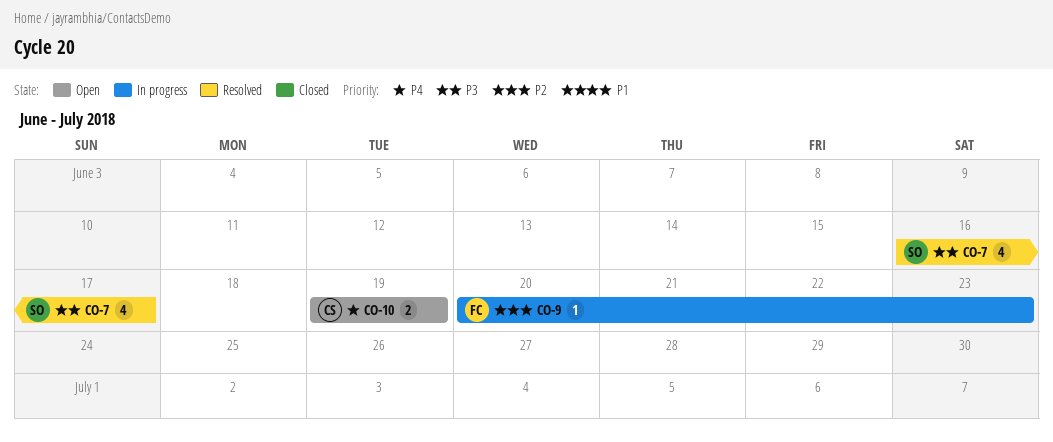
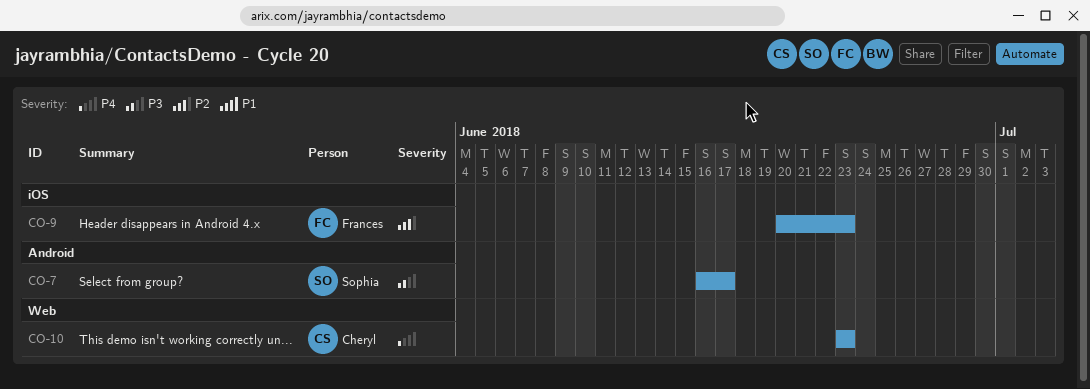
CO-10, start: Jun 19 -> Jun 23
CO-10, due: Jun 19 -> Jun 23

